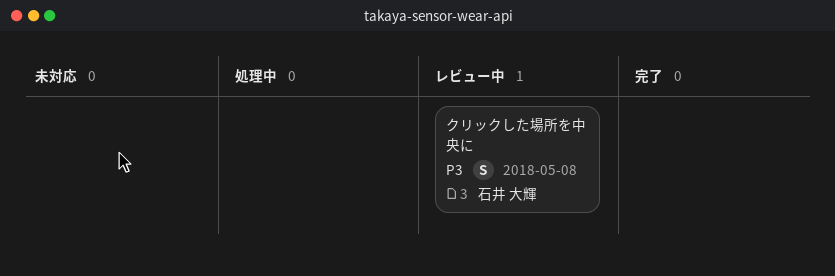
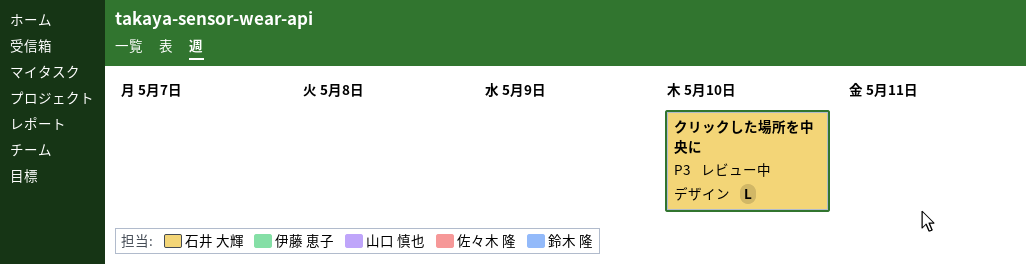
クリックした場所を中央に, estimate: S -> L
クリックした場所を中央に, due: May 8 -> May 10

